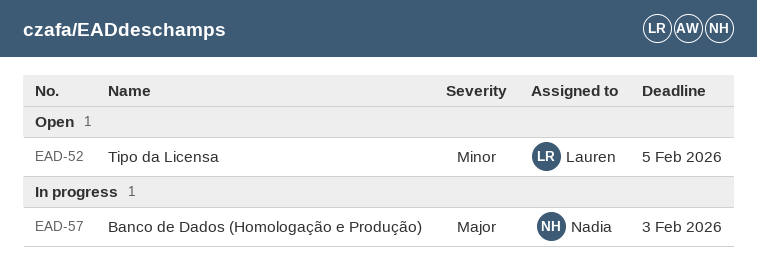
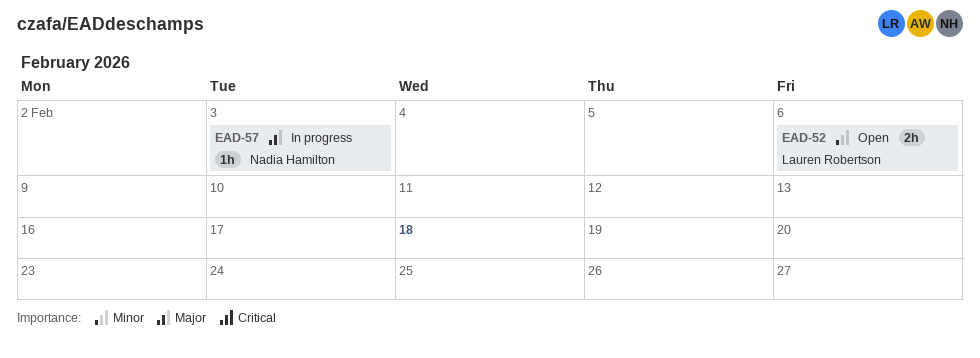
EAD-52, due: Feb 5 -> Feb 6

